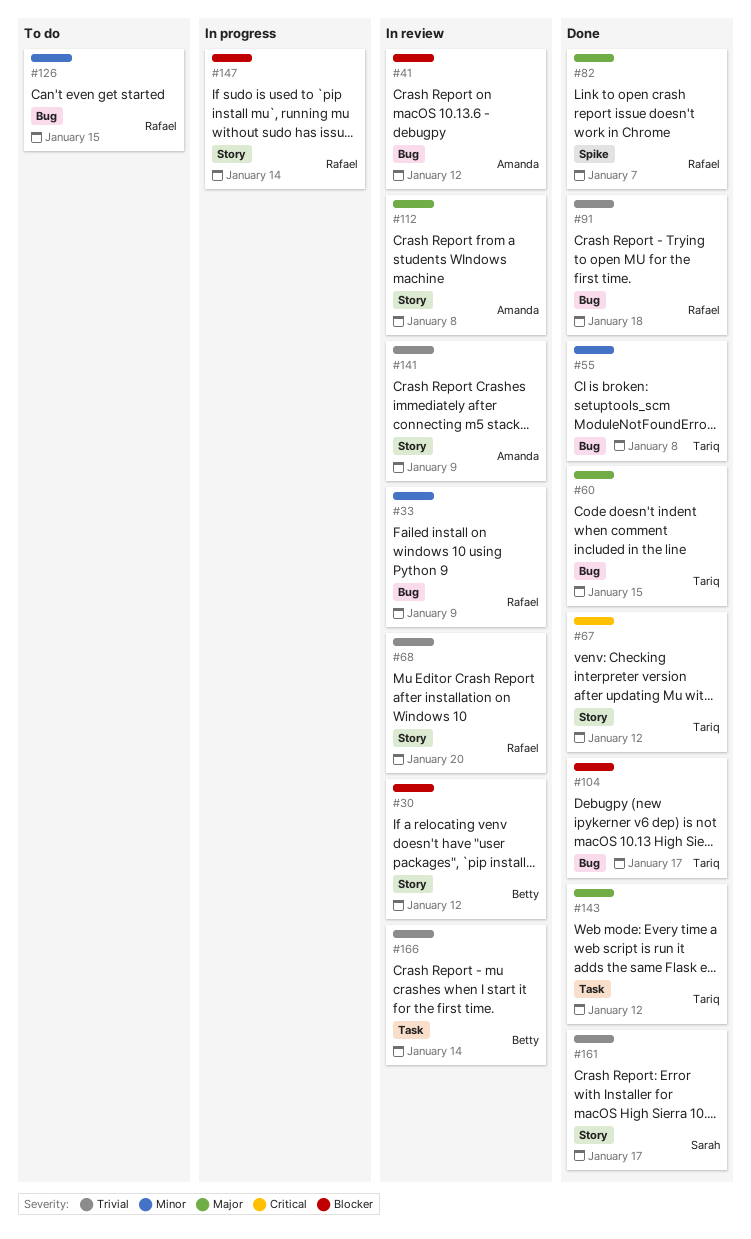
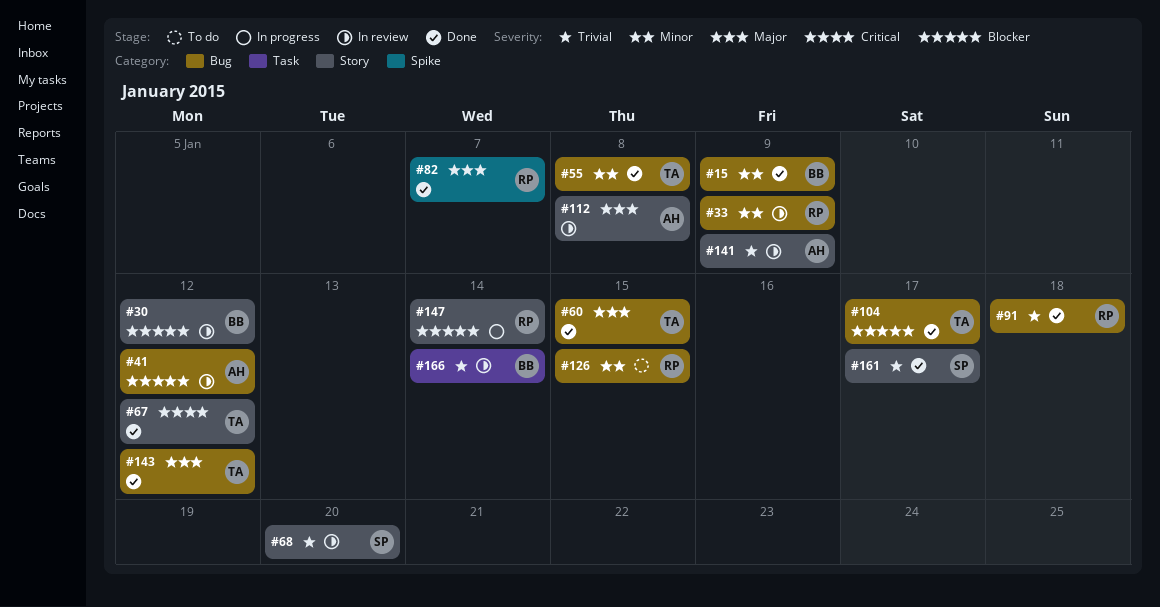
#15: none -> present
#68, owner: Rafael -> Sarah
#143, label: Task -> Bug

